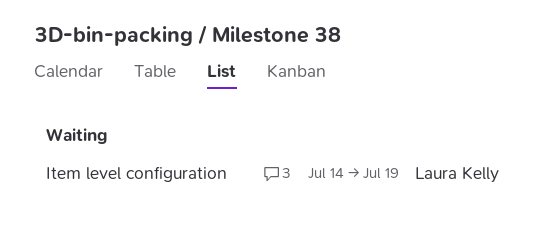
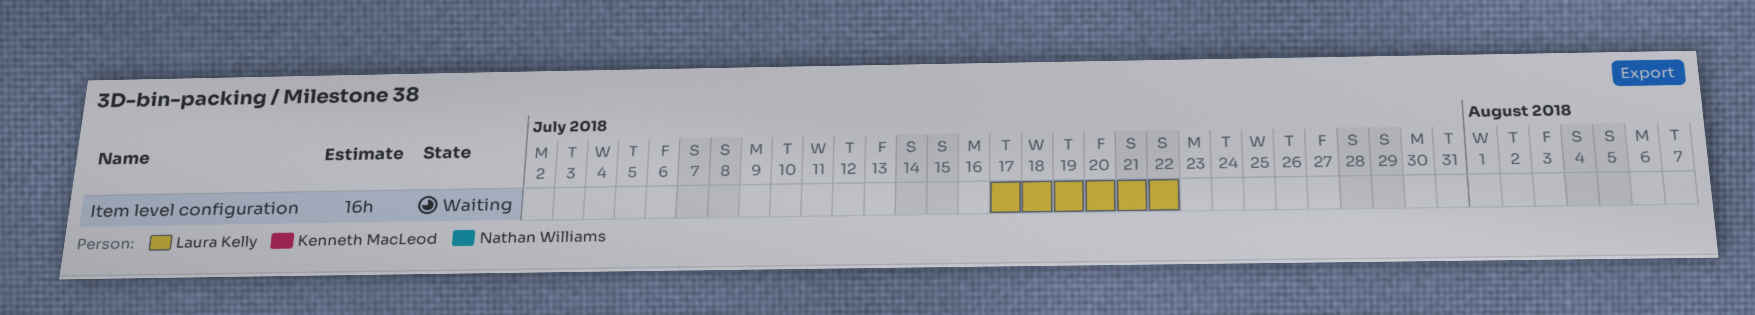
Item level configuration, start: Jul 14 -> Jul 17
Item level configuration, due: Jul 19 -> Jul 22

